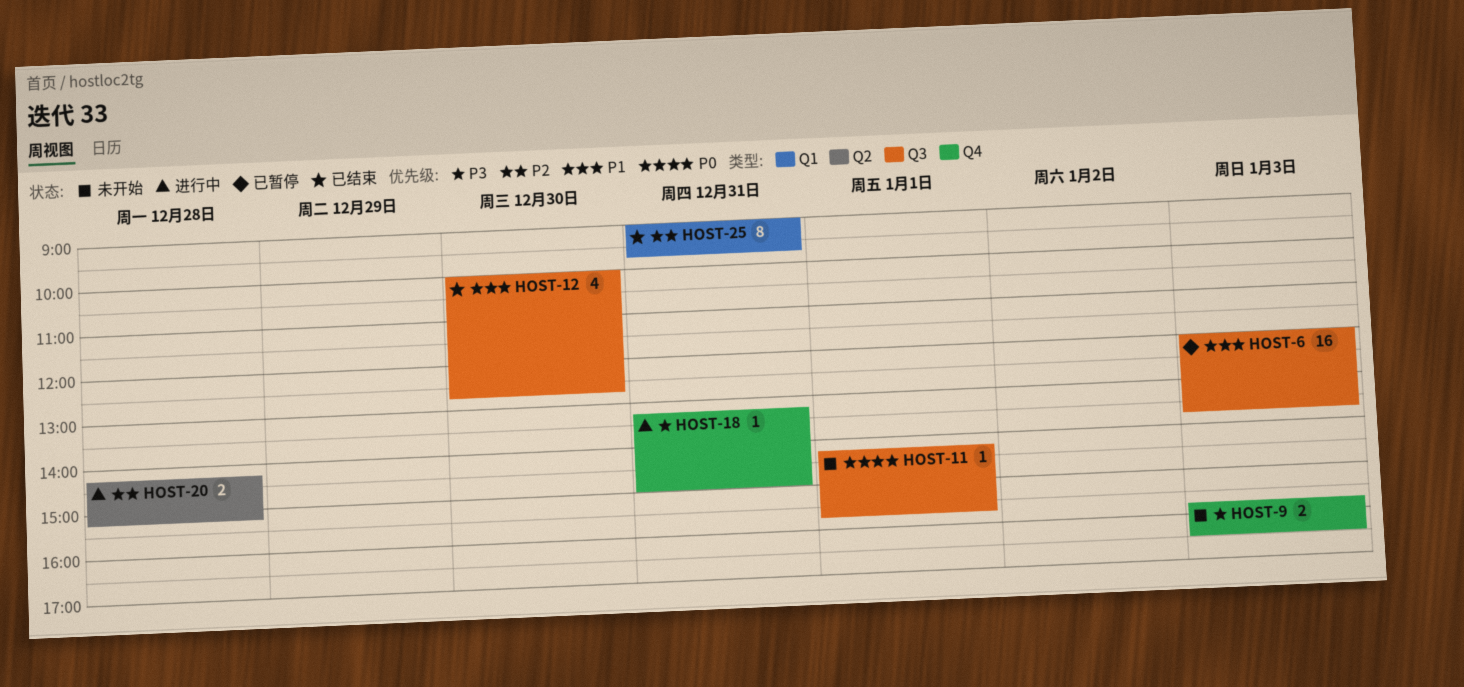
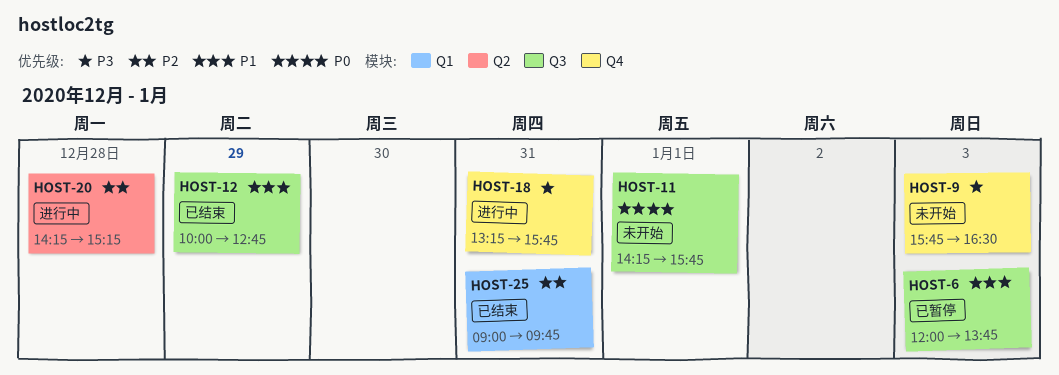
HOST-12, day: Dec 30 -> Dec 29
HOST-18, ends: 15:00 -> 15:45

